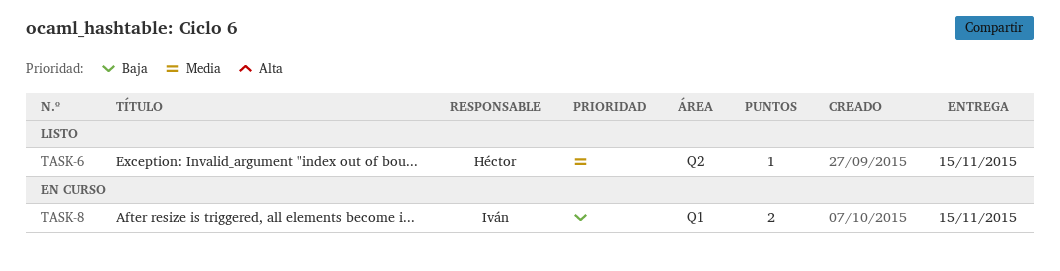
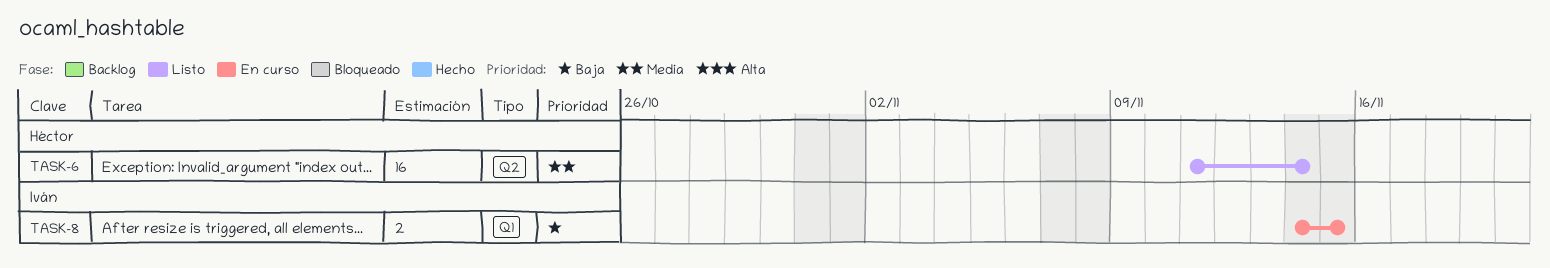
TASK-6, estimate: 1 -> 16
TASK-6, due: Nov 15 -> Nov 14

